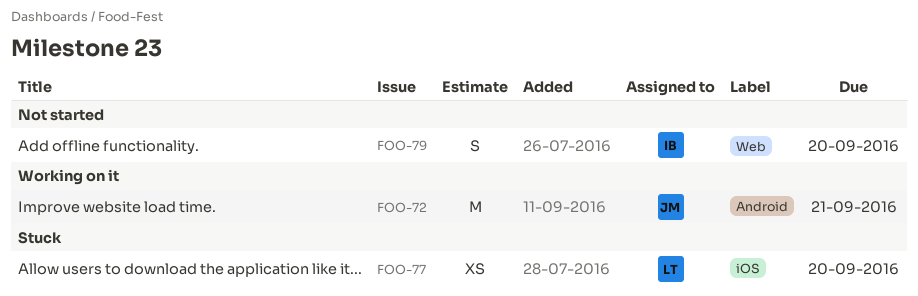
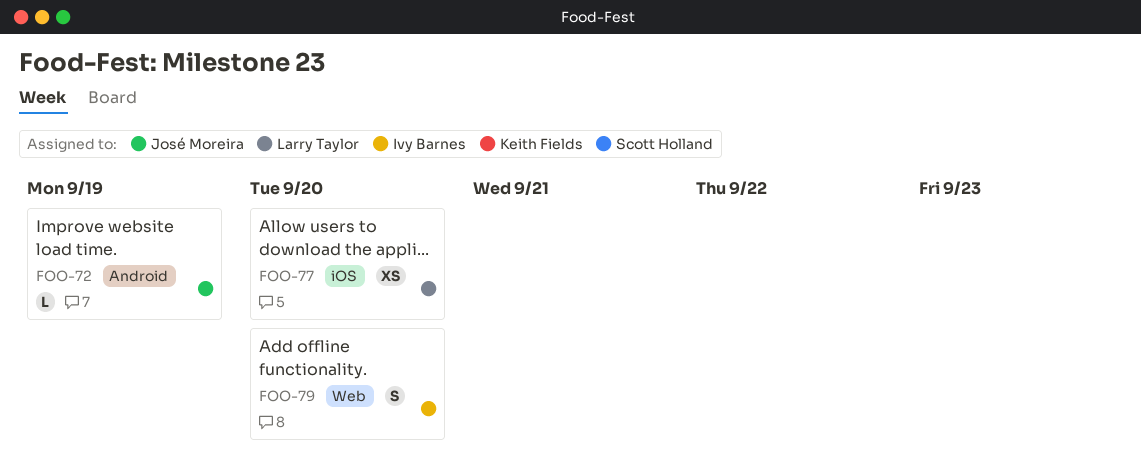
FOO-72, estimate: M -> L
FOO-72, due: Sep 21 -> Sep 19

